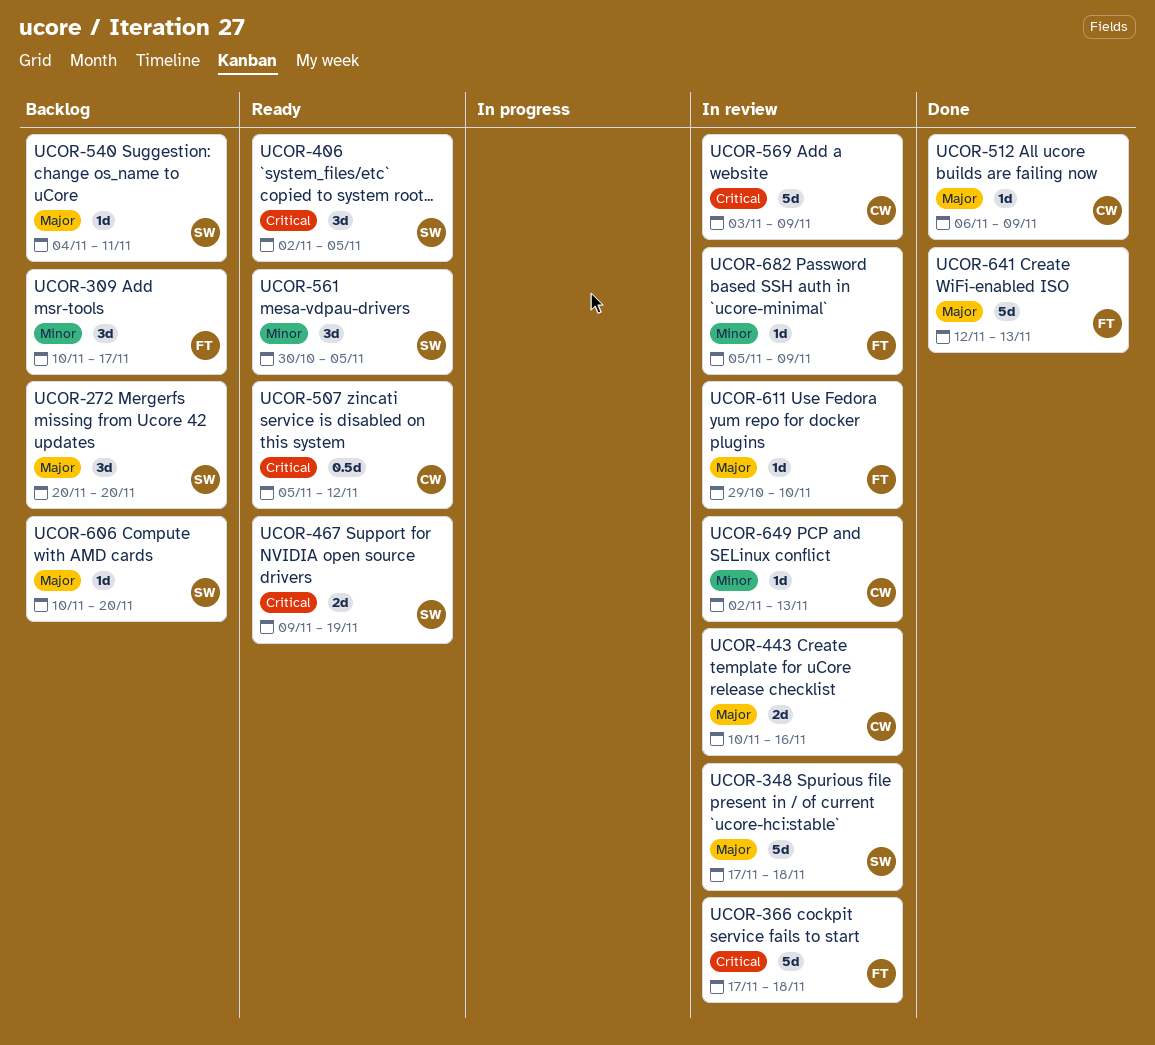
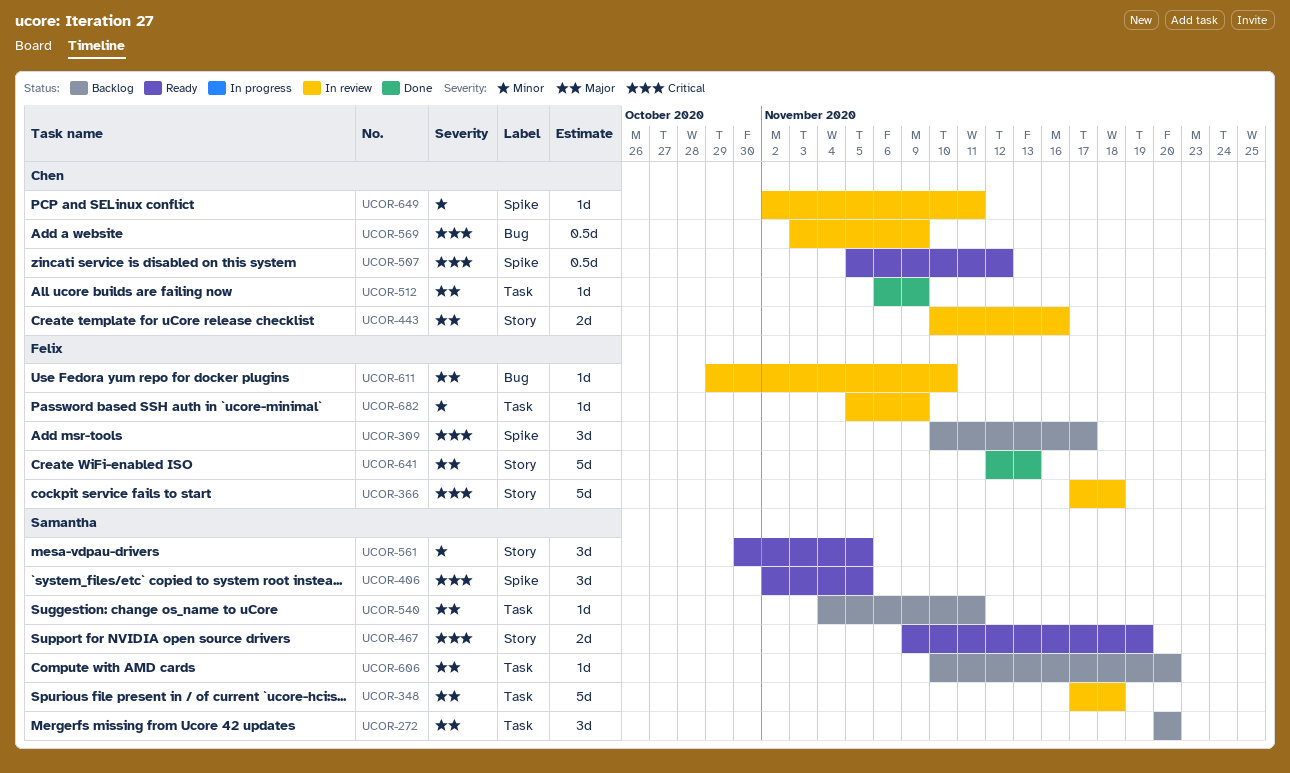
UCOR-309, priority: Minor -> Critical
UCOR-569, estimate: 5d -> 0.5d
UCOR-649, due: Nov 13 -> Nov 11

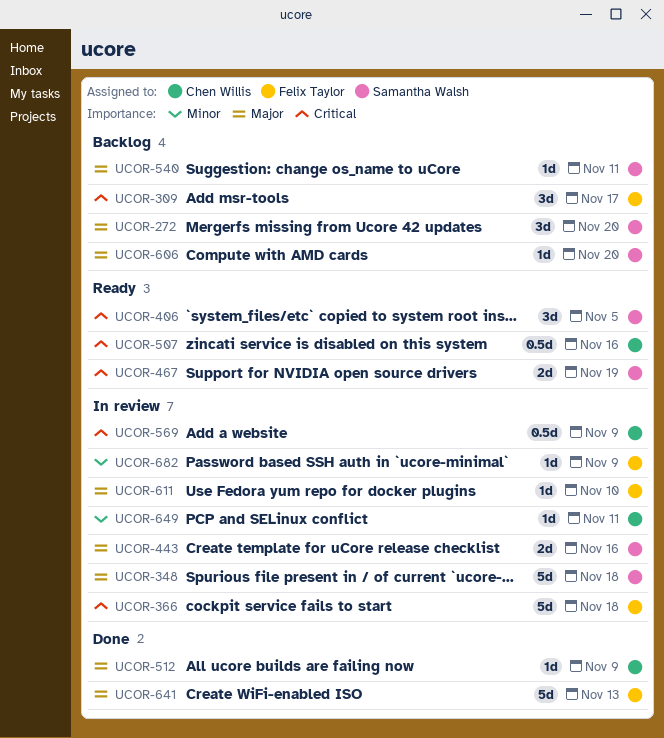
UCOR-443, owner: Chen Willis -> Samantha Walsh
UCOR-507, due: Nov 12 -> Nov 16
UCOR-561: present -> none

